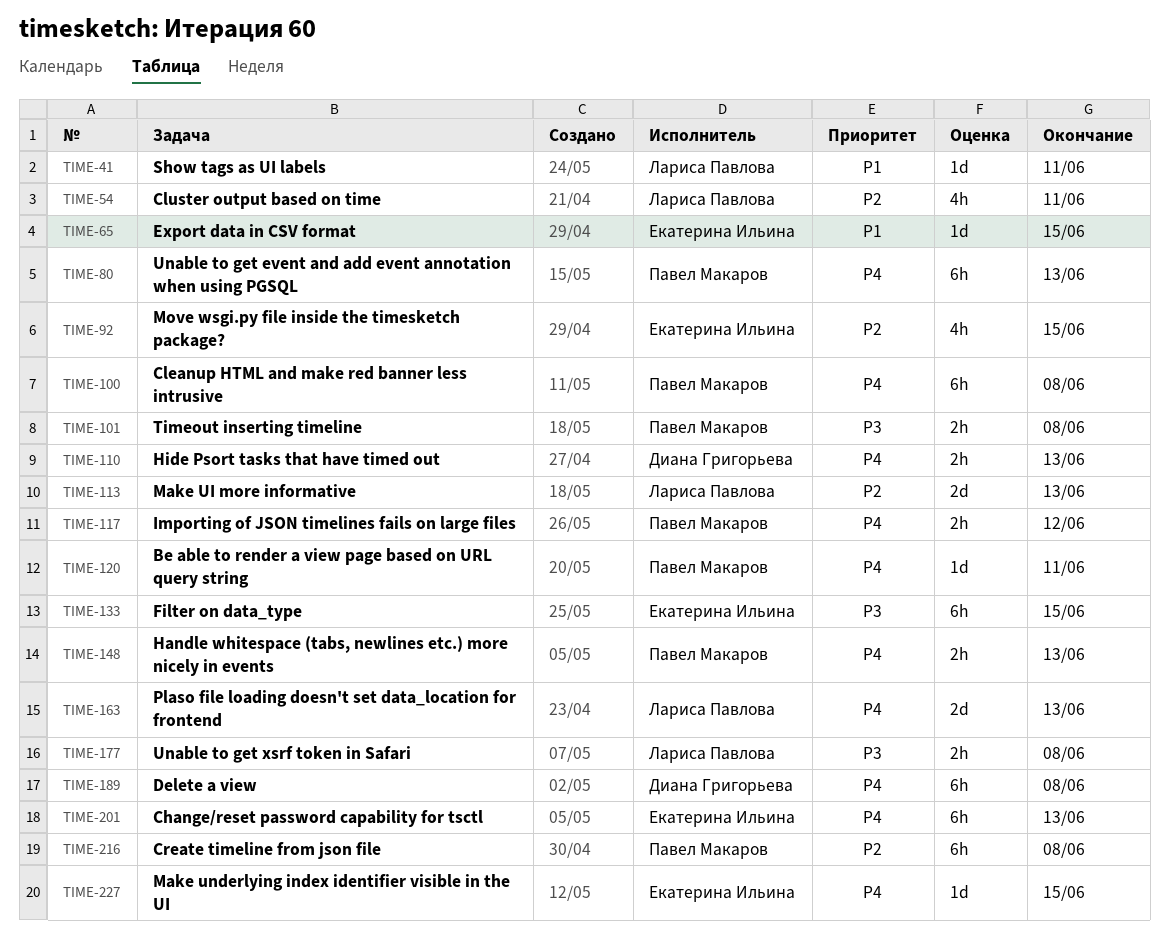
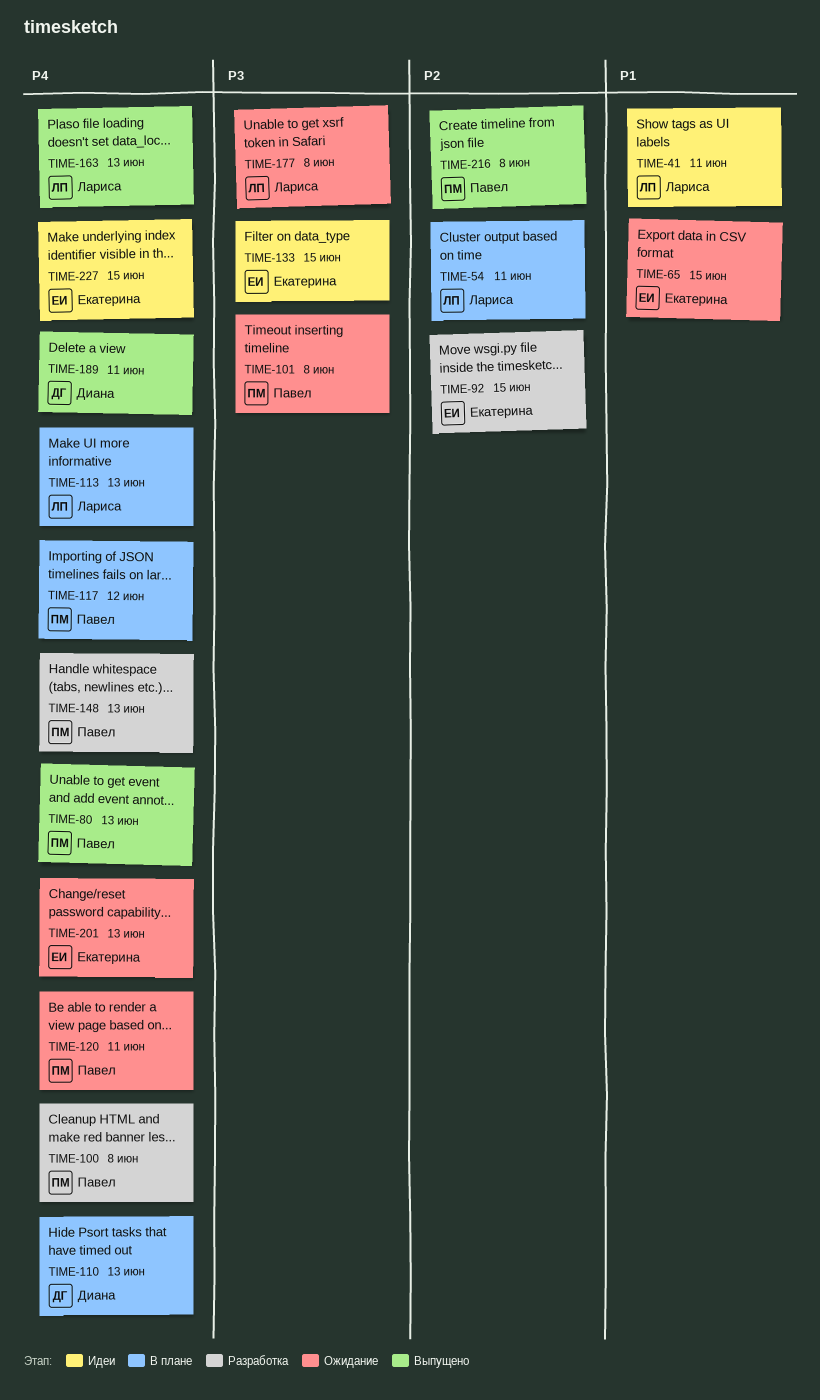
TIME-113, priority: P2 -> P4
TIME-189, due: Jun 8 -> Jun 11

